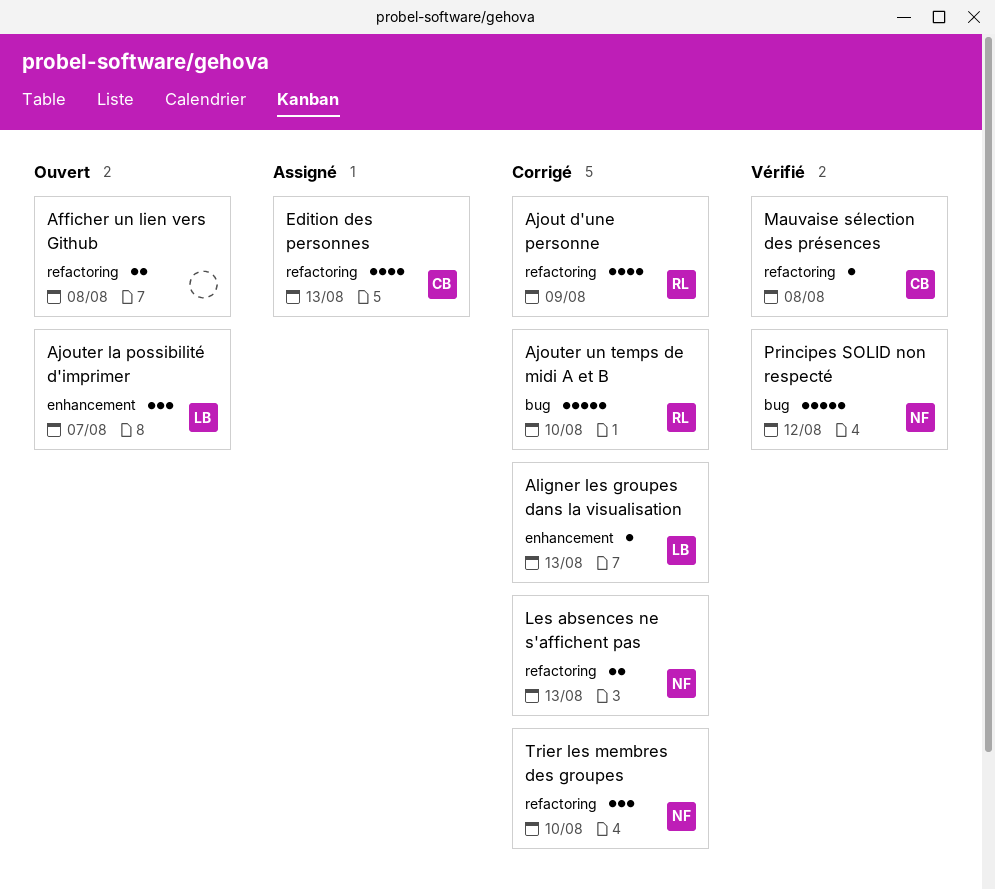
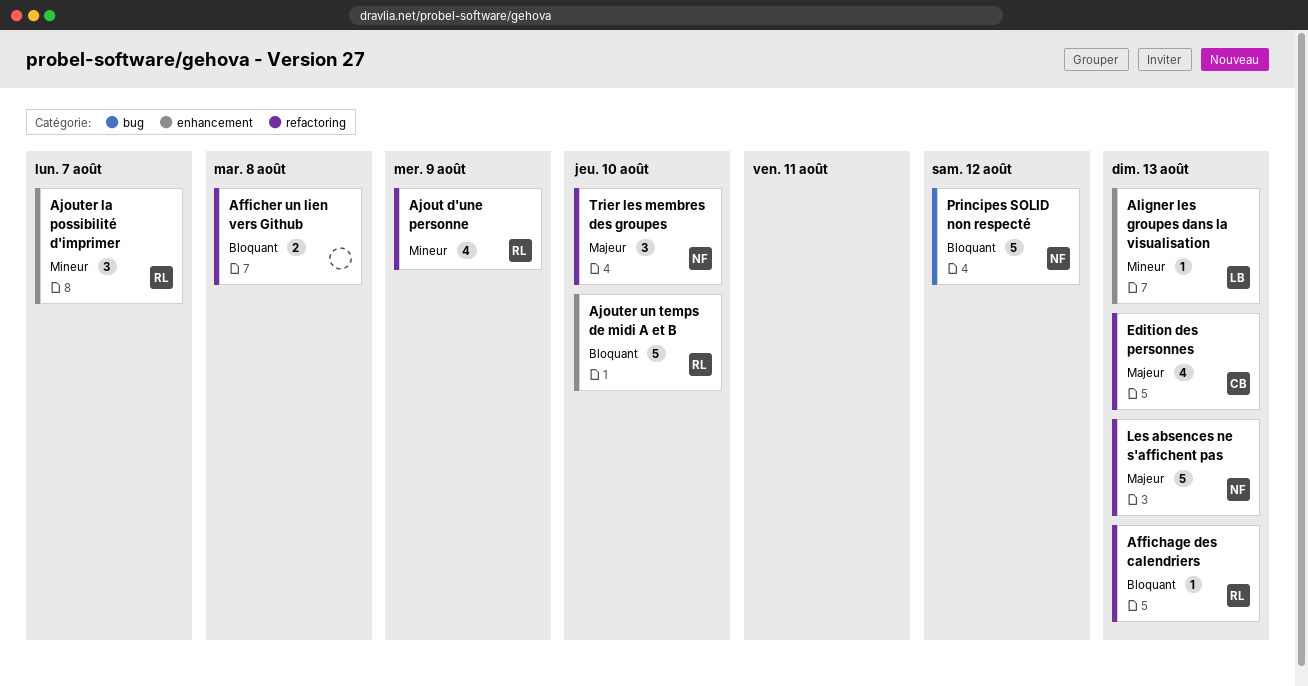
Affichage des calendriers: none -> present
Ajouter la possibilité d'imprimer, owner: LB -> RL
Ajouter un temps de midi A et B, label: bug -> enhancement
Les absences ne s'affichent pas, estimate: 2 -> 5
Mauvaise sélection des présences: present -> none

